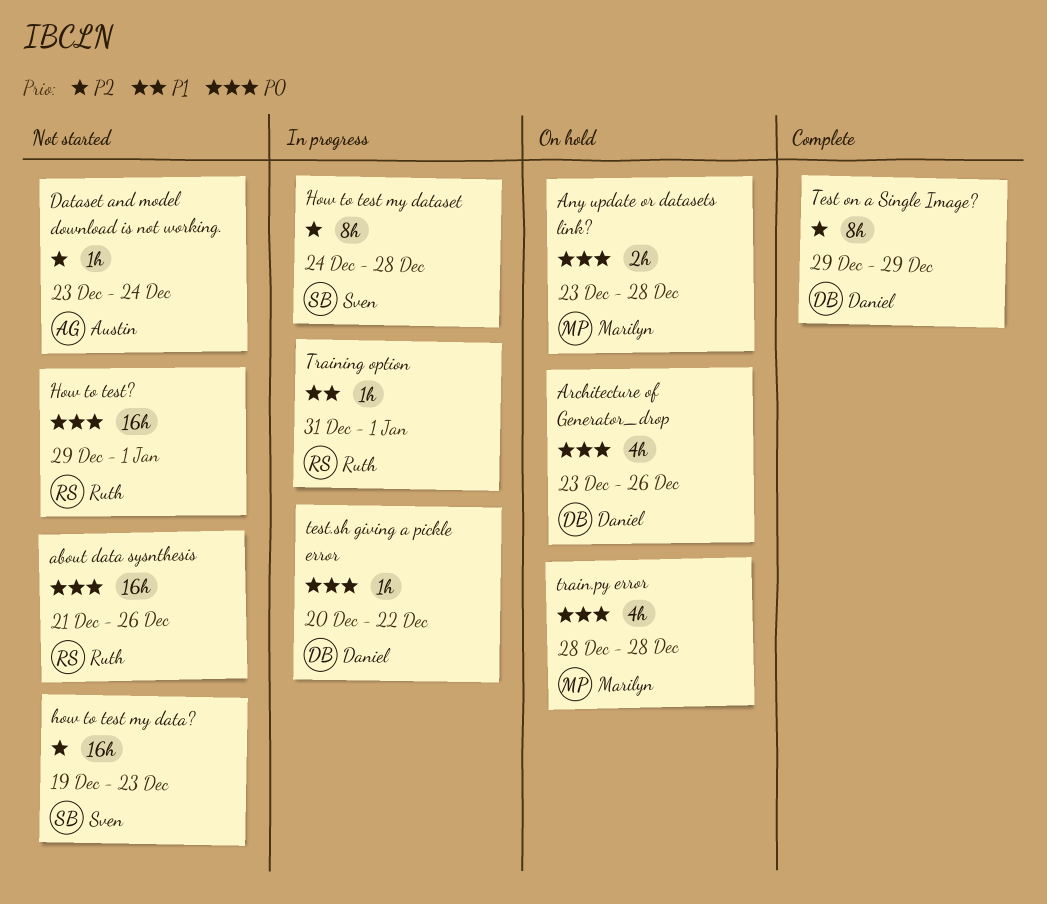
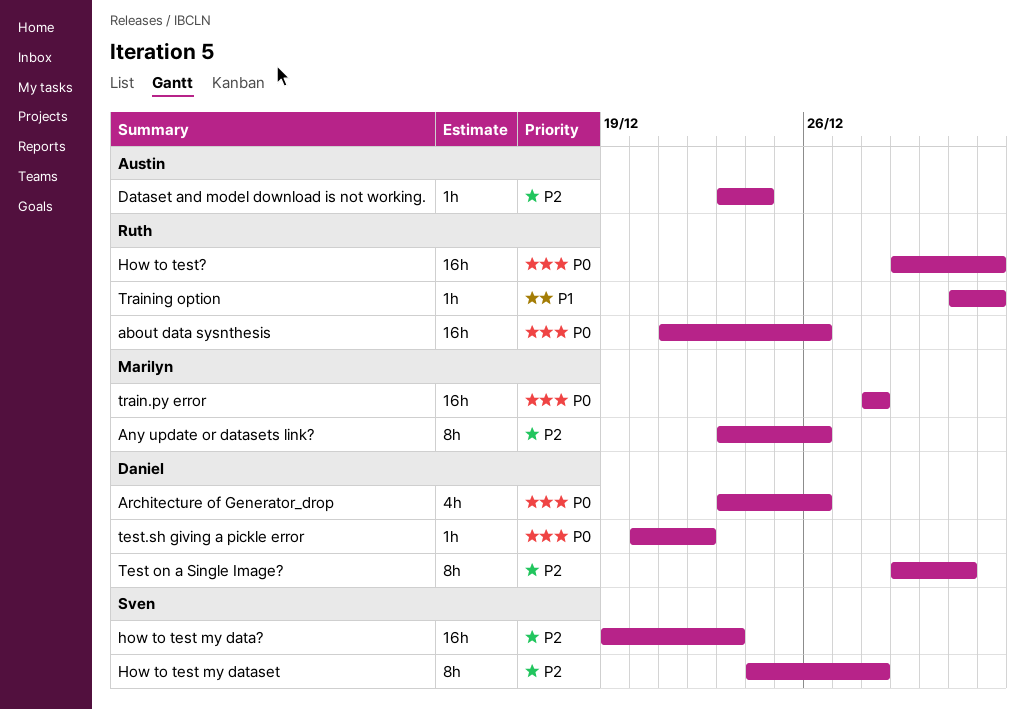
Any update or datasets link?, priority: P0 -> P2
Any update or datasets link?, estimate: 2h -> 8h
Any update or datasets link?, due: Dec 28 -> Dec 26
Test on a Single Image?, due: Dec 29 -> Dec 31
train.py error, estimate: 4h -> 16h

